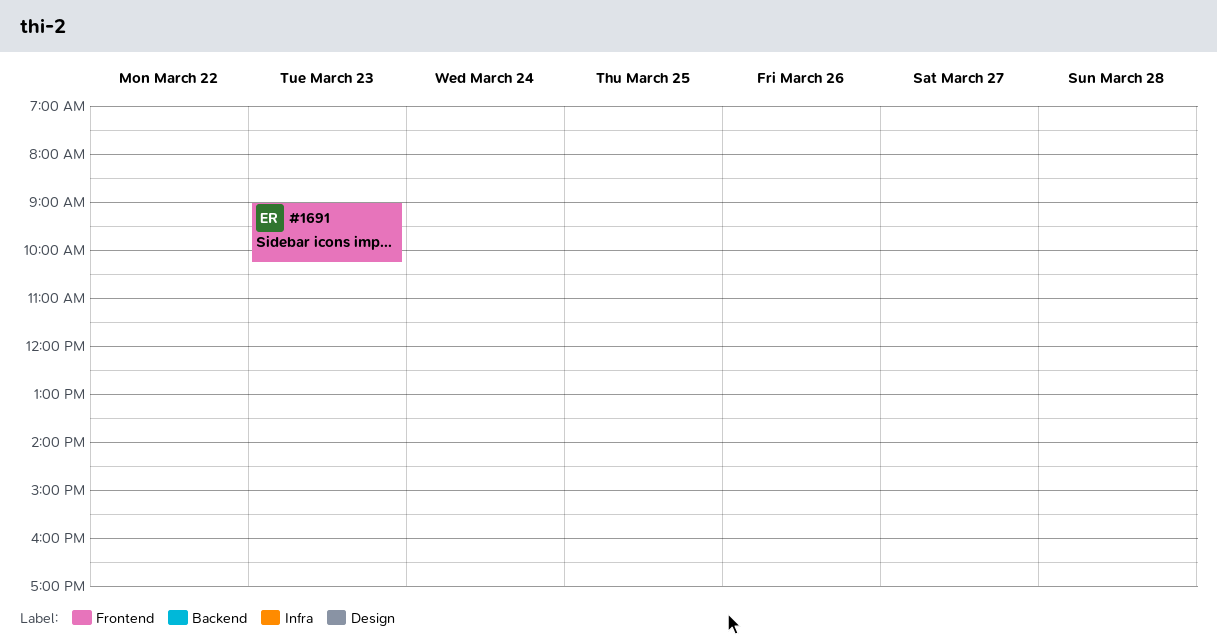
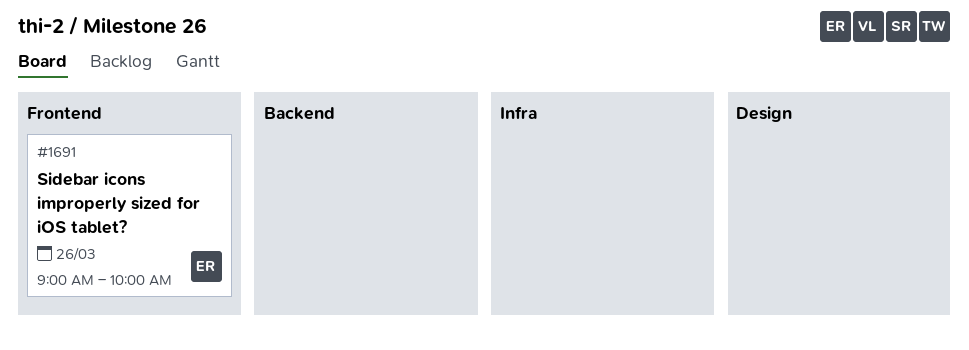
#1691, day: Mar 23 -> Mar 26
#1691, ends: 10:15 -> 10:00

